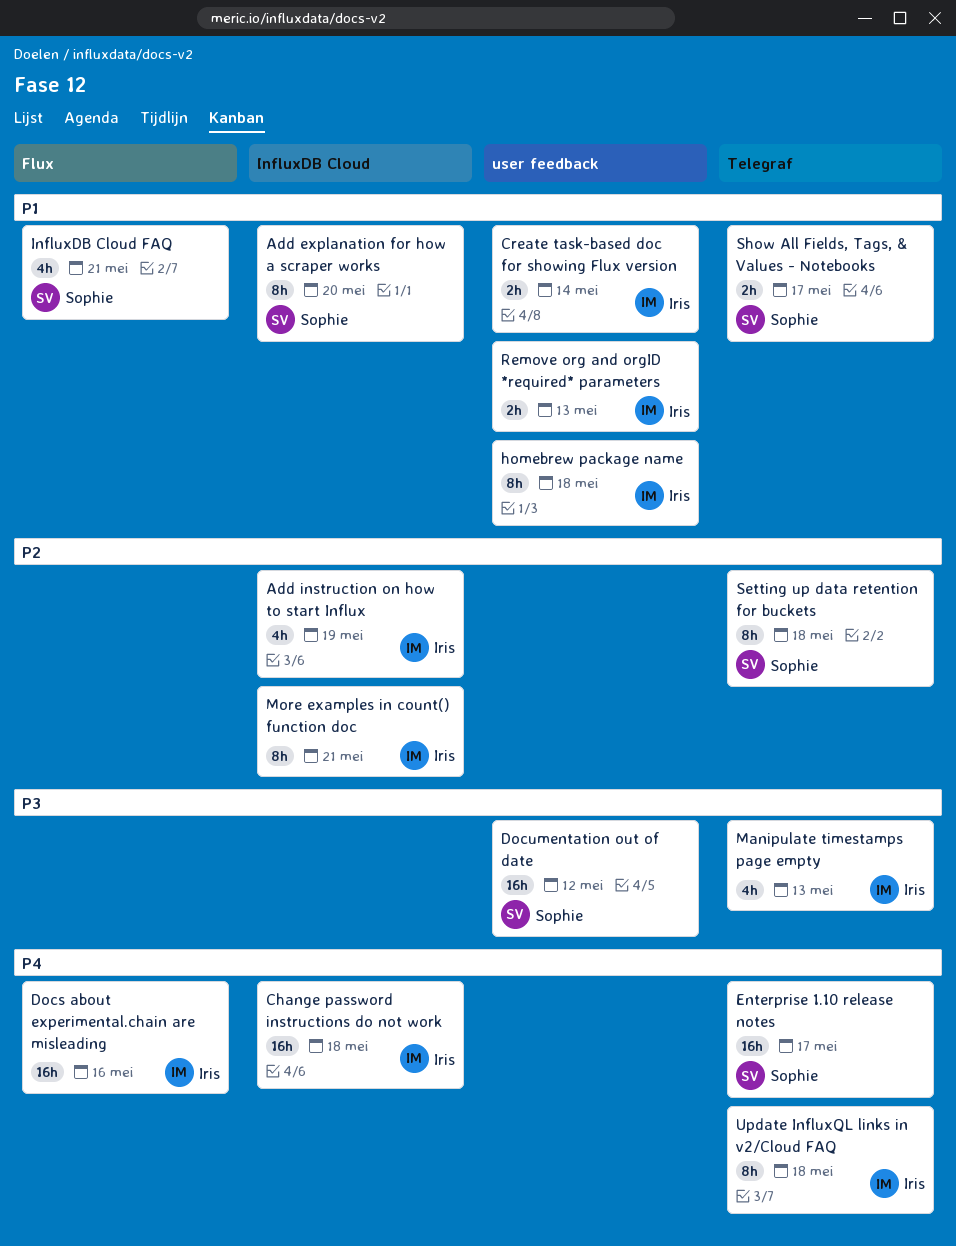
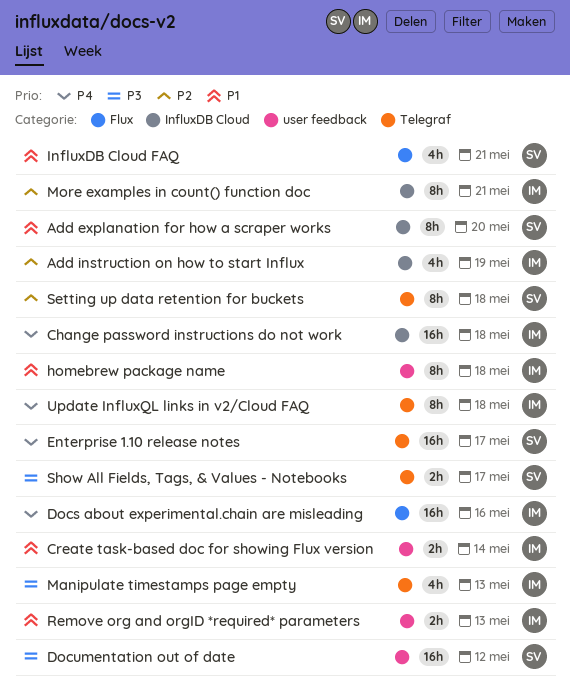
Show All Fields, Tags, & Values - Notebooks, priority: P1 -> P3

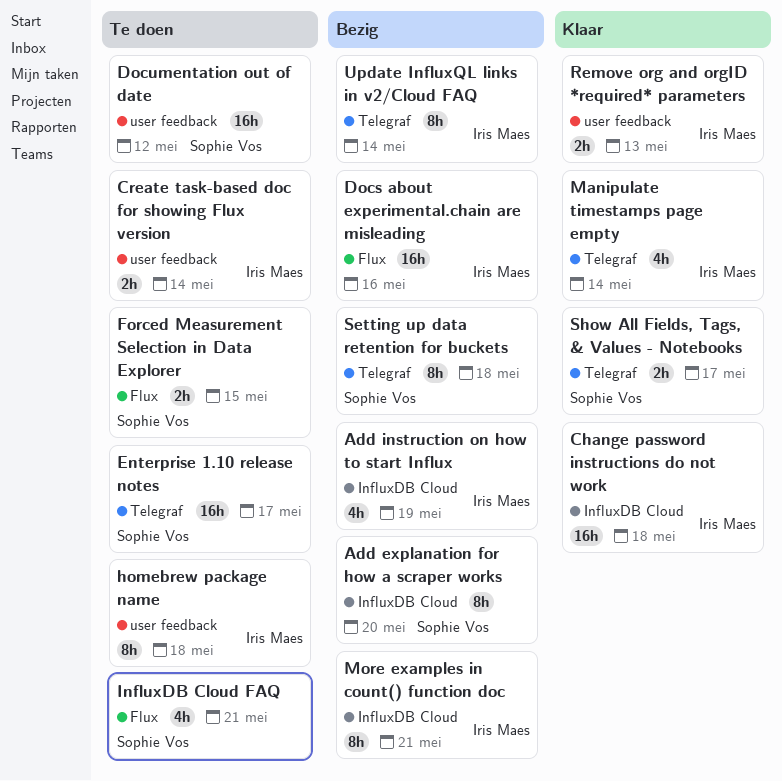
Forced Measurement Selection in Data Explorer: none -> present
Manipulate timestamps page empty, due: May 13 -> May 14
Update InfluxQL links in v2/Cloud FAQ, due: May 18 -> May 14

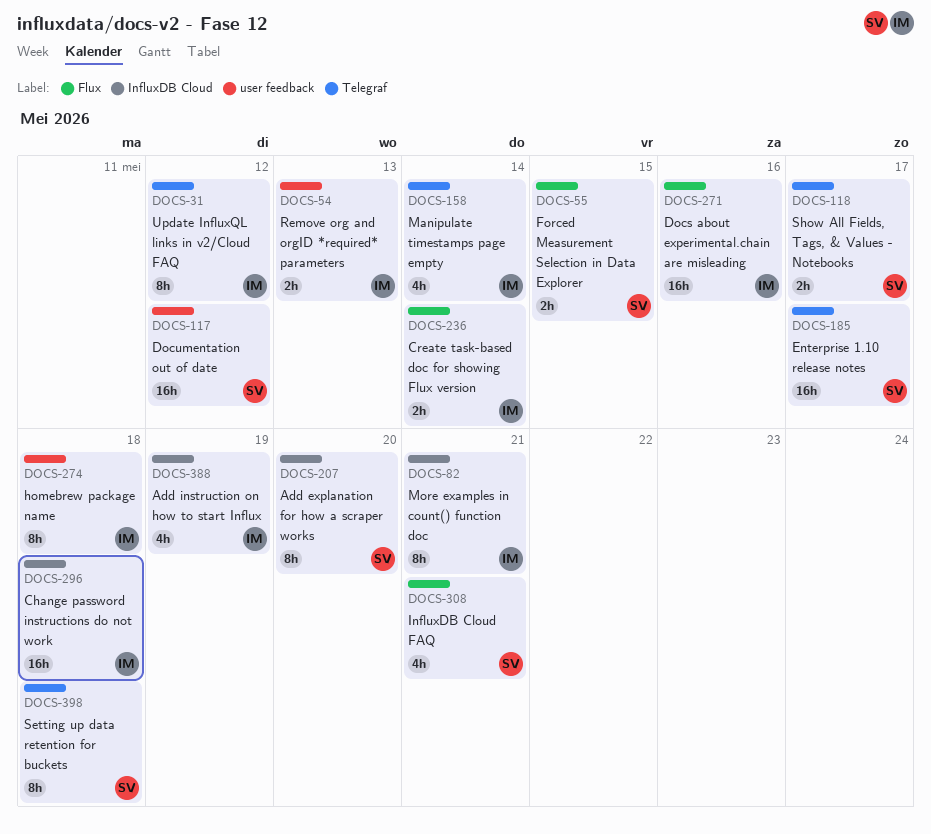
Create task-based doc for showing Flux version, label: user feedback -> Flux
Update InfluxQL links in v2/Cloud FAQ, due: May 14 -> May 12

